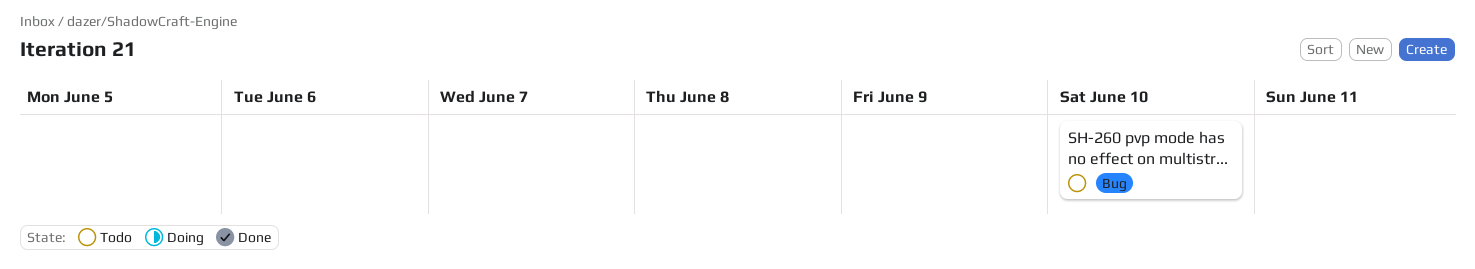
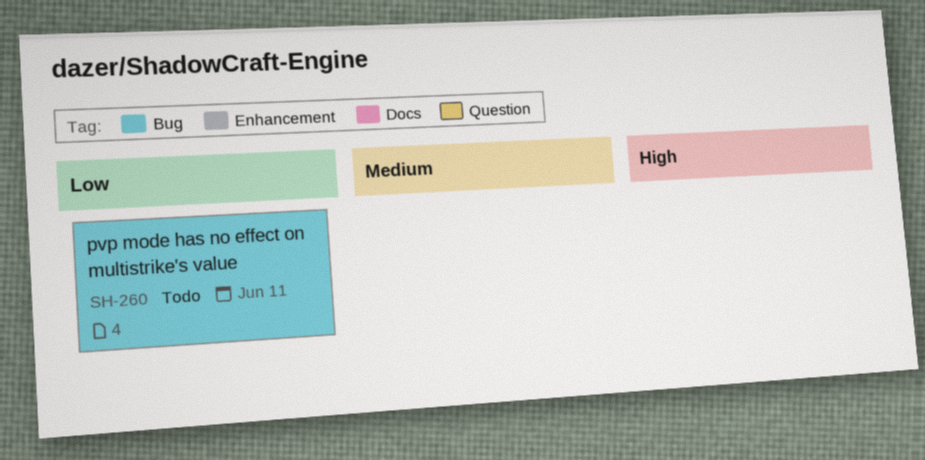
SH-260, due: Jun 10 -> Jun 11

